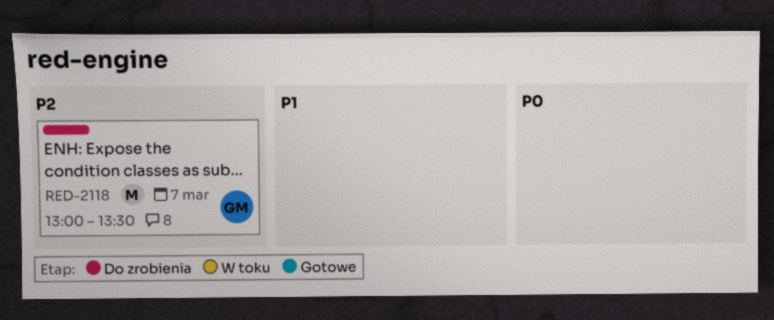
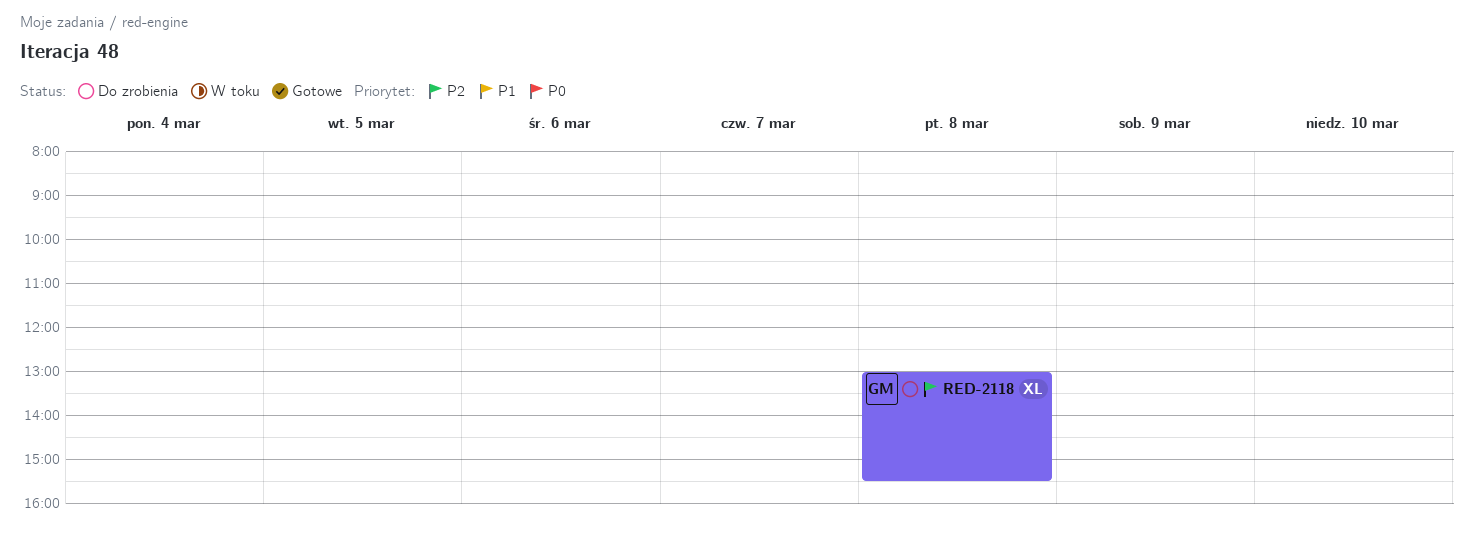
RED-2118, estimate: M -> XL
RED-2118, day: Mar 7 -> Mar 8
RED-2118, ends: 13:30 -> 15:30

